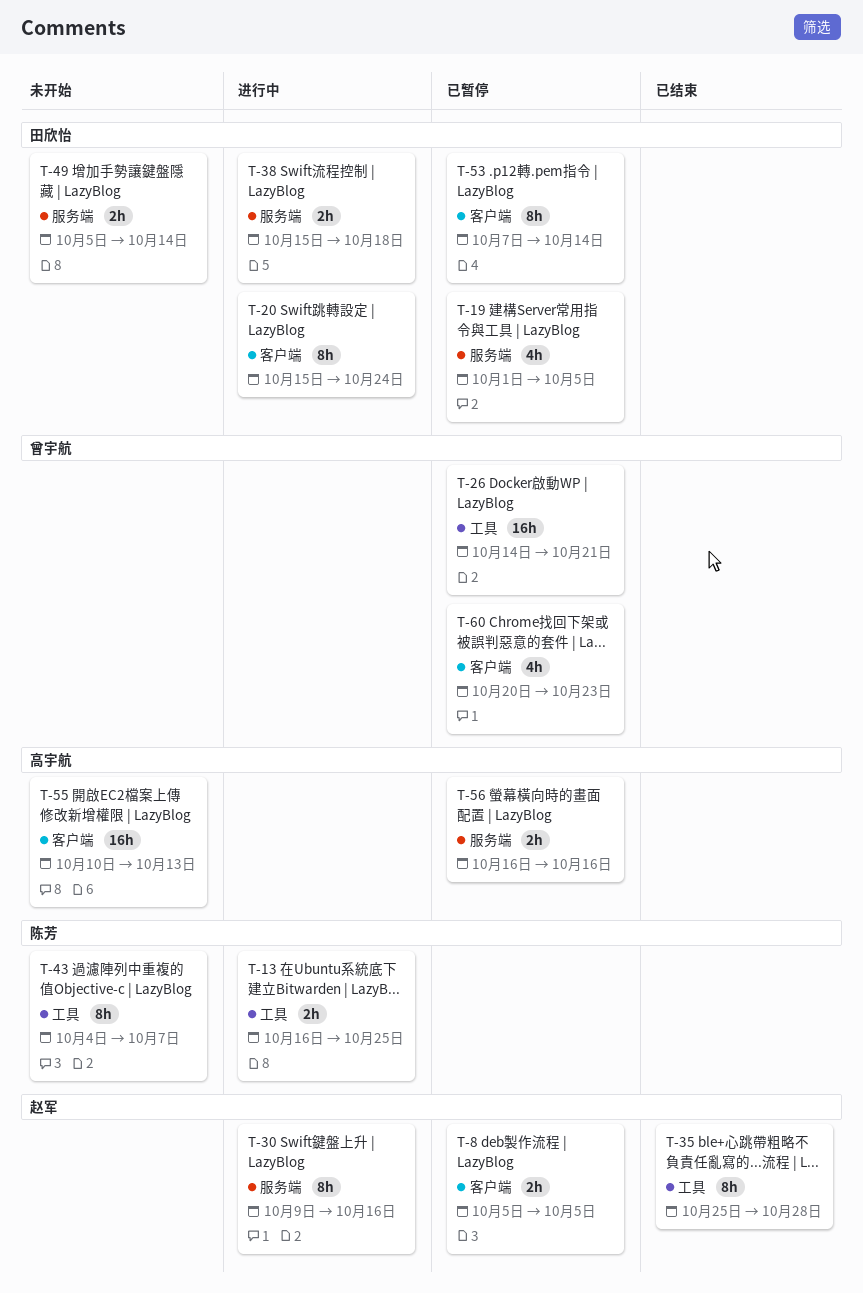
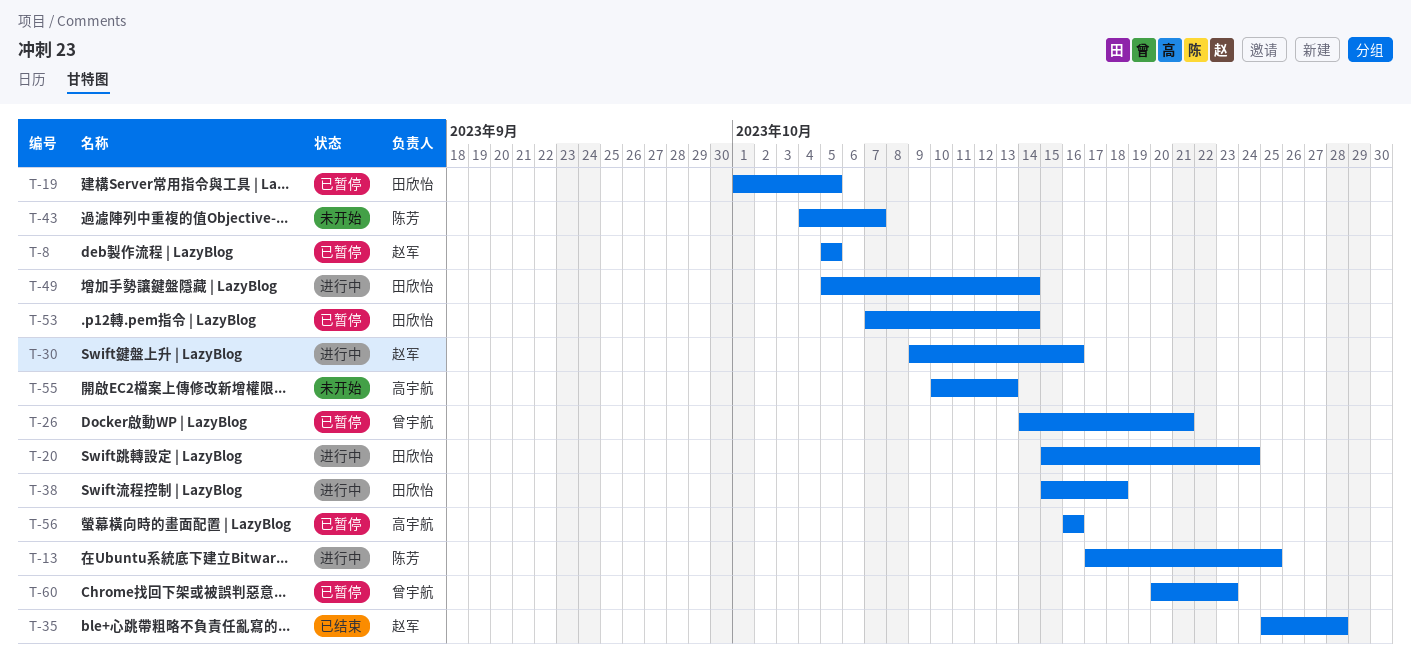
T-13, start: Oct 16 -> Oct 17
T-49, status: 未开始 -> 进行中

